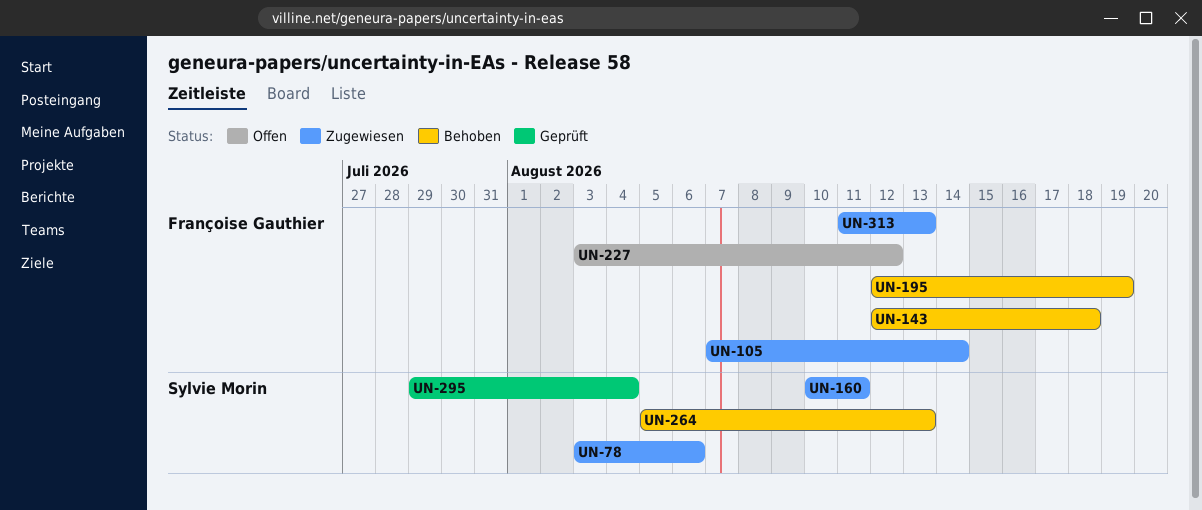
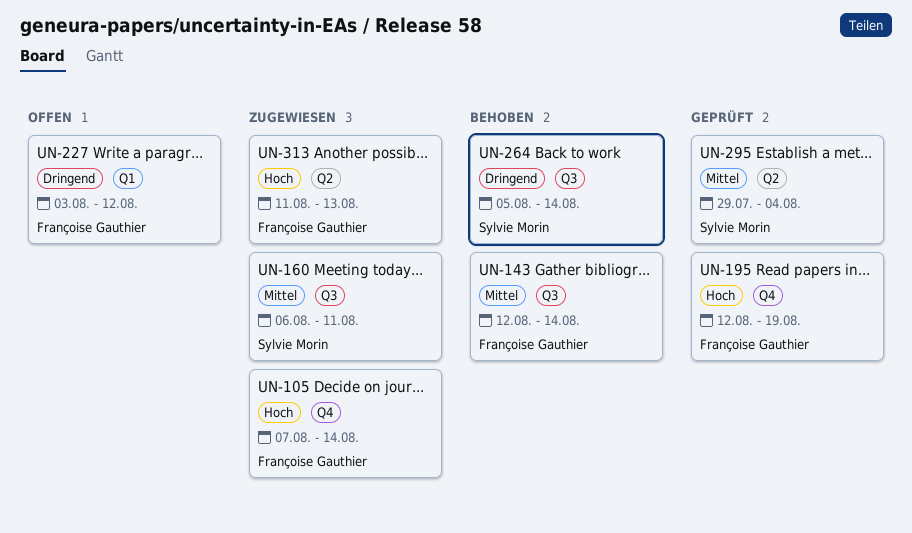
UN-78: present -> none
UN-143, due: Aug 18 -> Aug 14
UN-160, start: Aug 10 -> Aug 6
UN-195, status: Behoben -> Geprüft
UN-264, due: Aug 13 -> Aug 14

